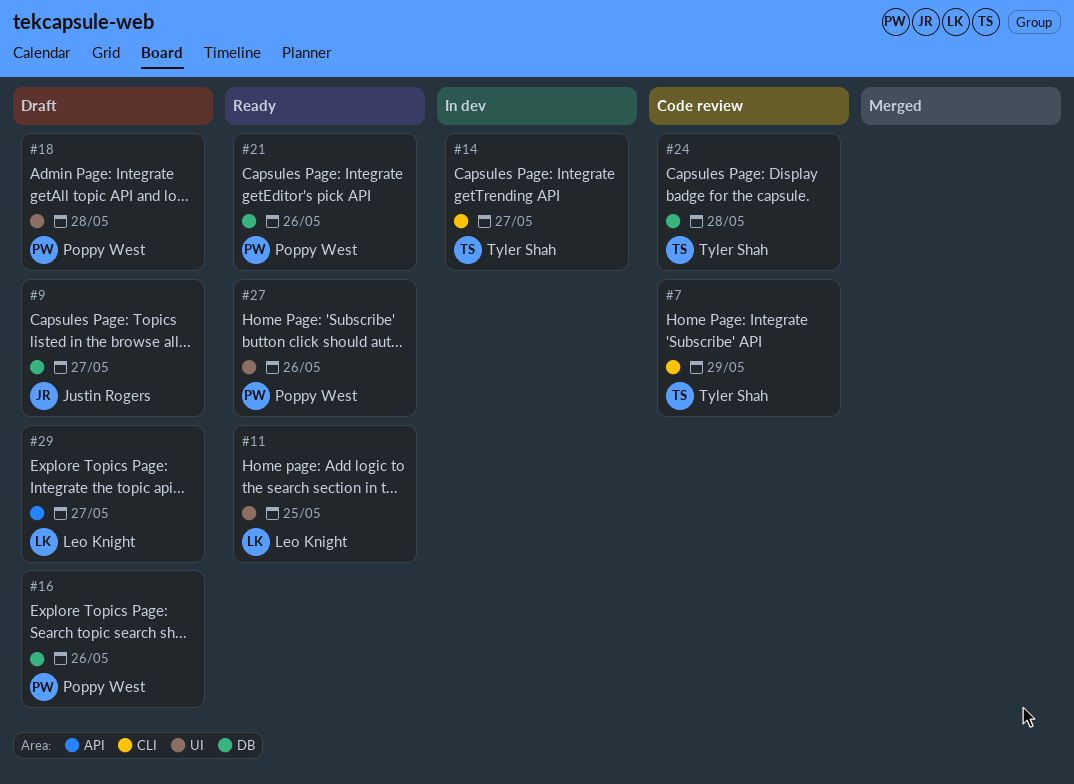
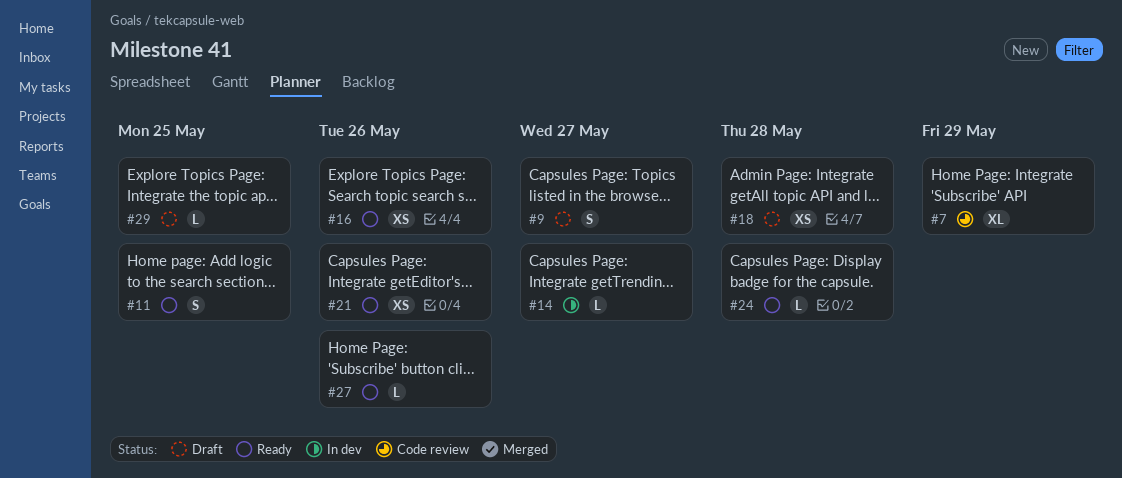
#16, status: Draft -> Ready
#24, status: Code review -> Ready
#29, due: May 27 -> May 25

